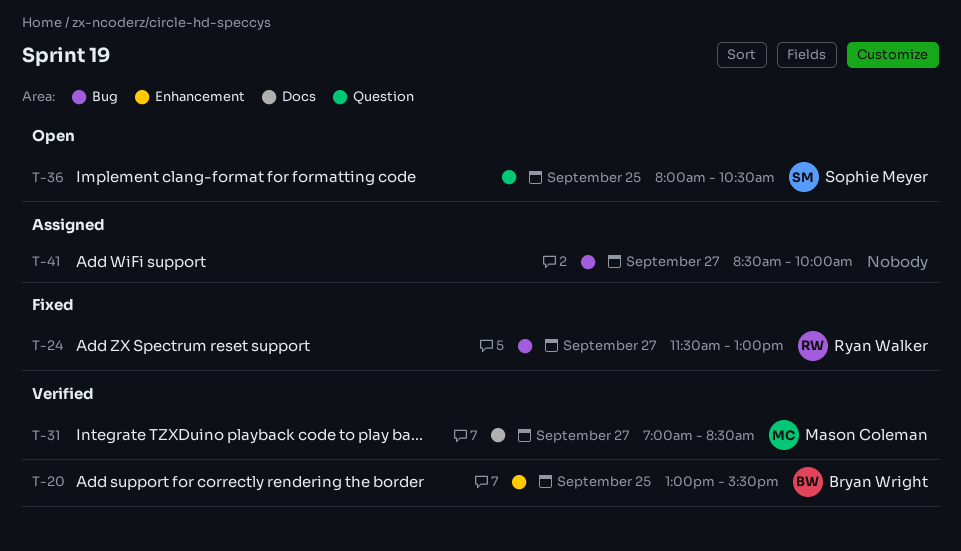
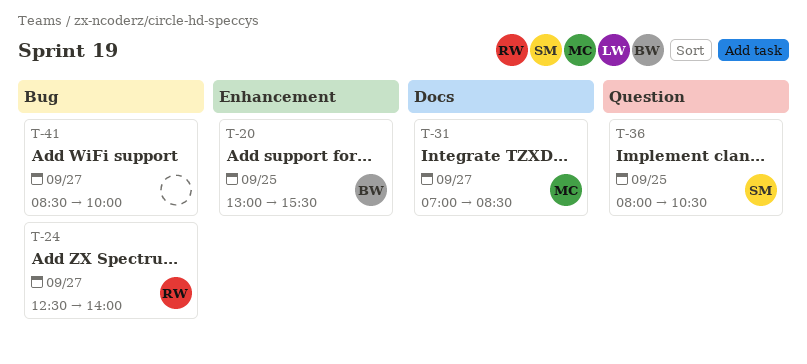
T-24, begins: 11:30 -> 12:30
T-24, ends: 13:00 -> 14:00

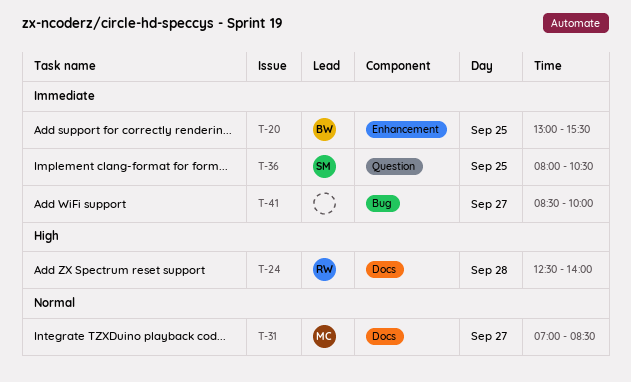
T-24, label: Bug -> Docs
T-24, day: Sep 27 -> Sep 28

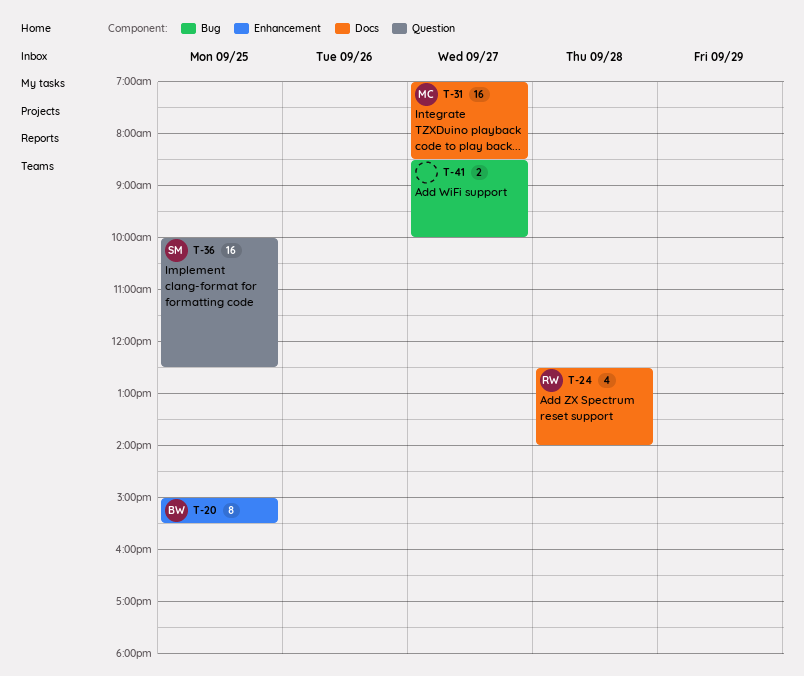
T-20, begins: 13:00 -> 15:00
T-36, begins: 08:00 -> 10:00
T-36, ends: 10:30 -> 12:30

